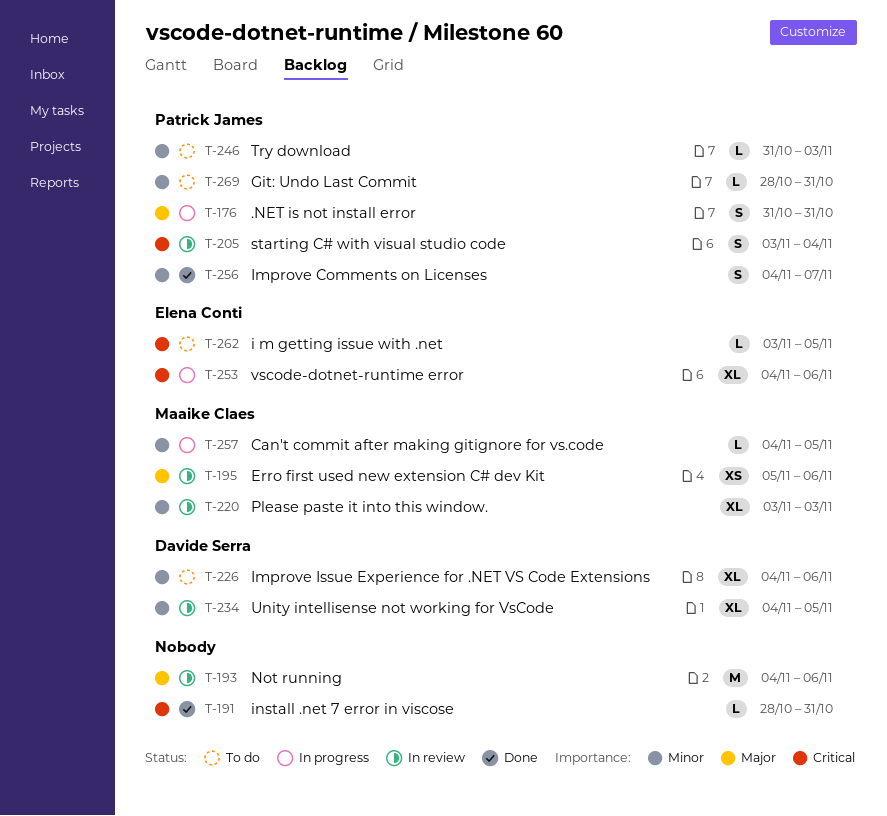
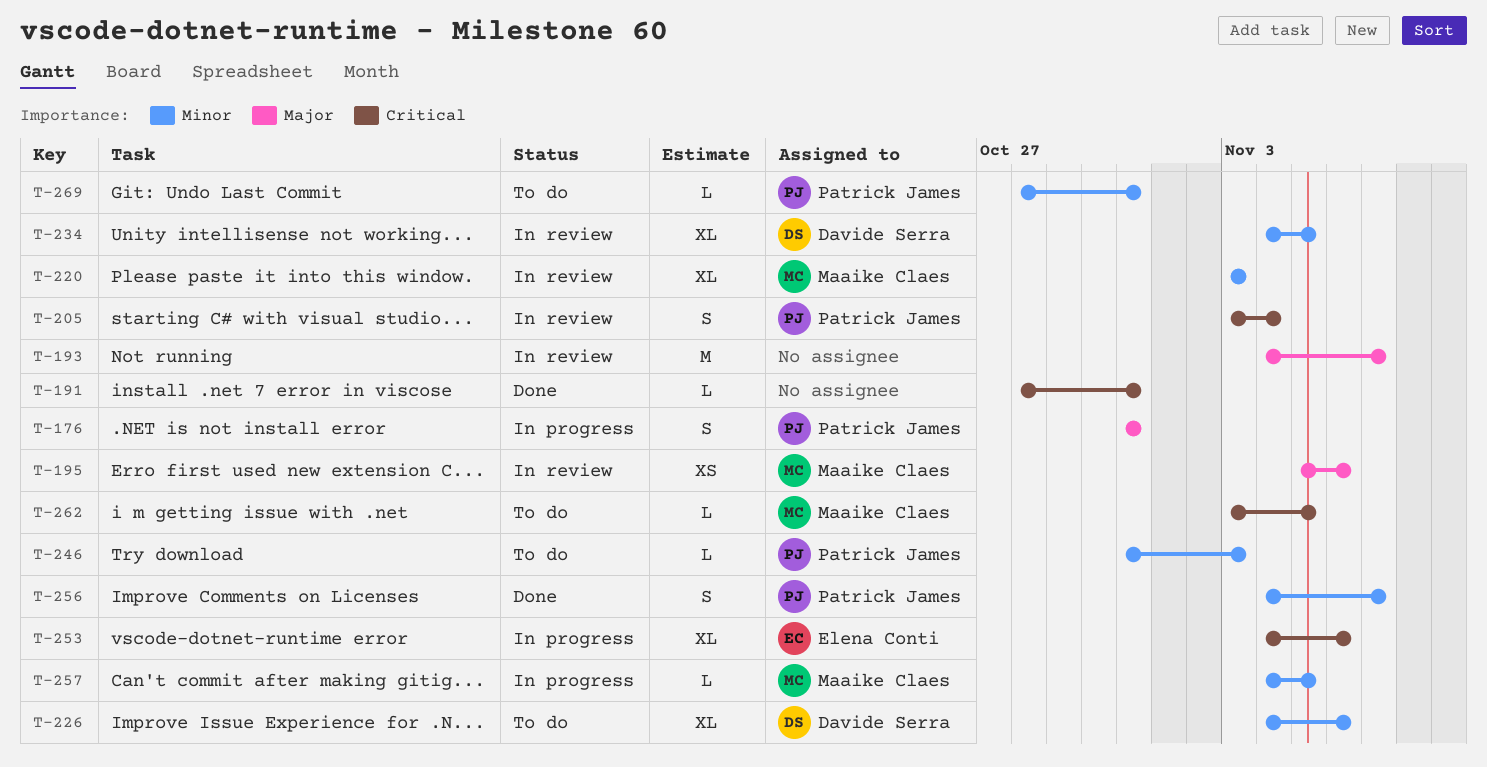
T-193, due: Nov 6 -> Nov 7
T-262, owner: Elena Conti -> Maaike Claes

